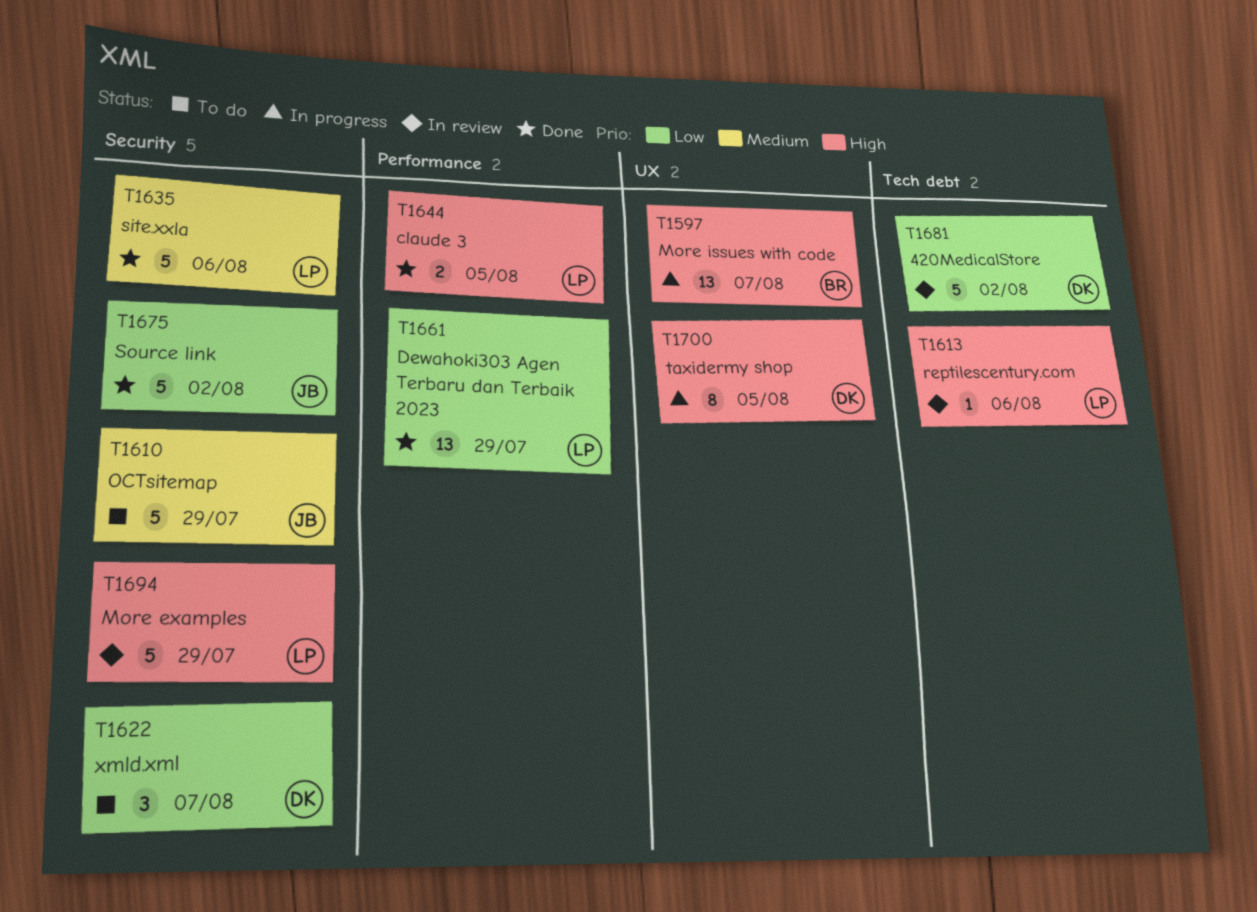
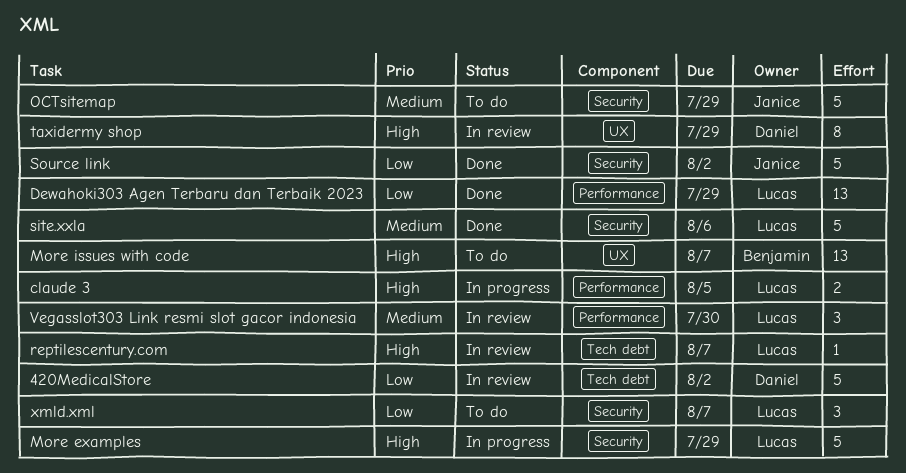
claude 3, status: Done -> In progress
More examples, status: In review -> In progress
More issues with code, status: In progress -> To do
reptilescentury.com, due: Aug 6 -> Aug 7
taxidermy shop, status: In progress -> In review
taxidermy shop, due: Aug 5 -> Jul 29
Vegasslot303 Link resmi slot gacor indonesia: none -> present
xmld.xml, owner: Daniel -> Lucas

